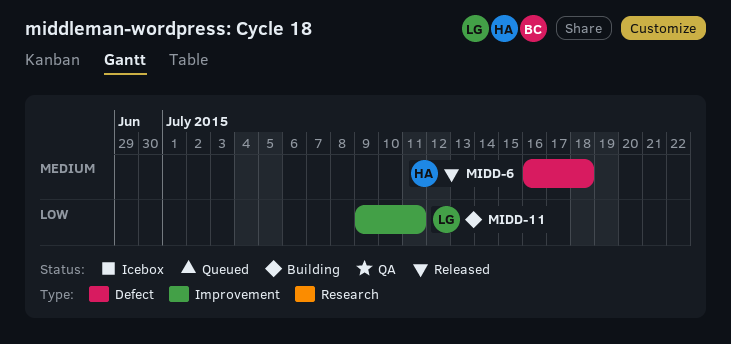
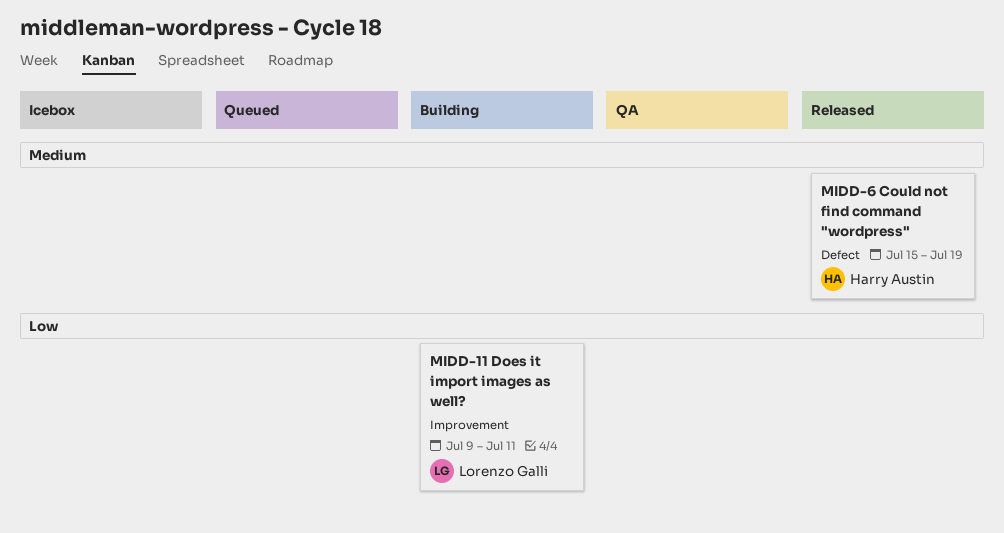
MIDD-6, start: Jul 16 -> Jul 15
MIDD-6, due: Jul 18 -> Jul 19

